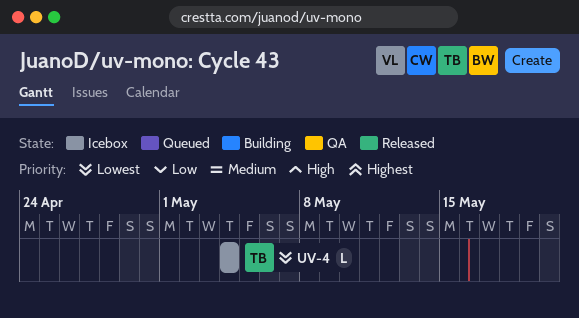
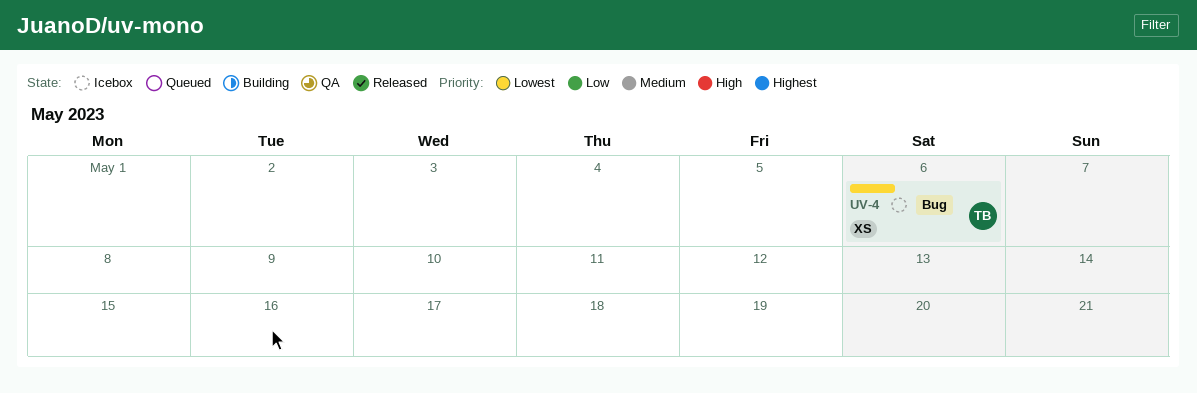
UV-4, estimate: L -> XS
UV-4, due: May 4 -> May 6

